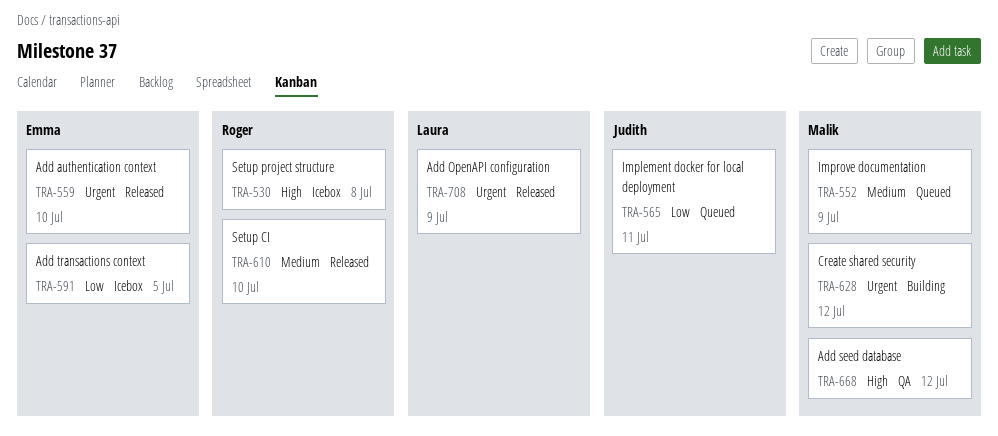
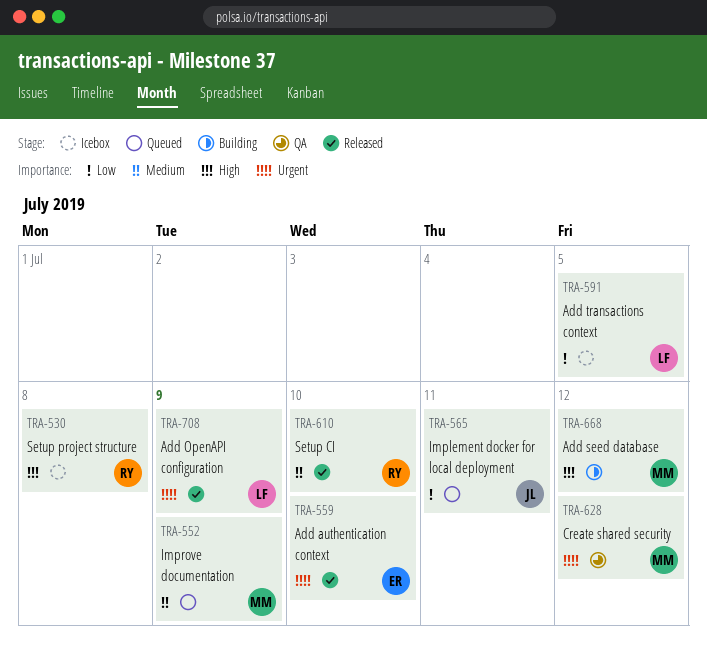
TRA-591, owner: Emma -> Laura
TRA-628, status: Building -> QA
TRA-668, status: QA -> Building

